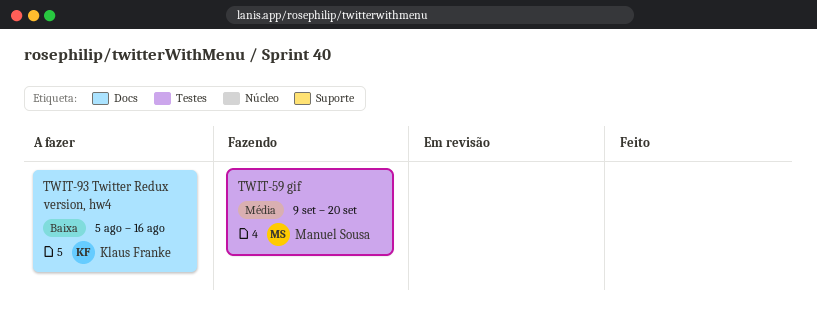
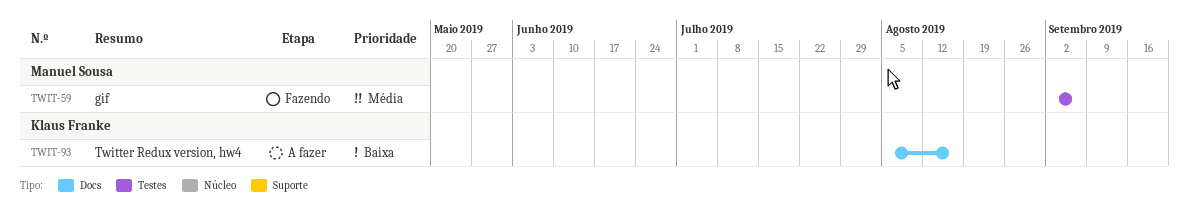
TWIT-59, start: Sep 9 -> Sep 2
TWIT-59, due: Sep 20 -> Sep 6

